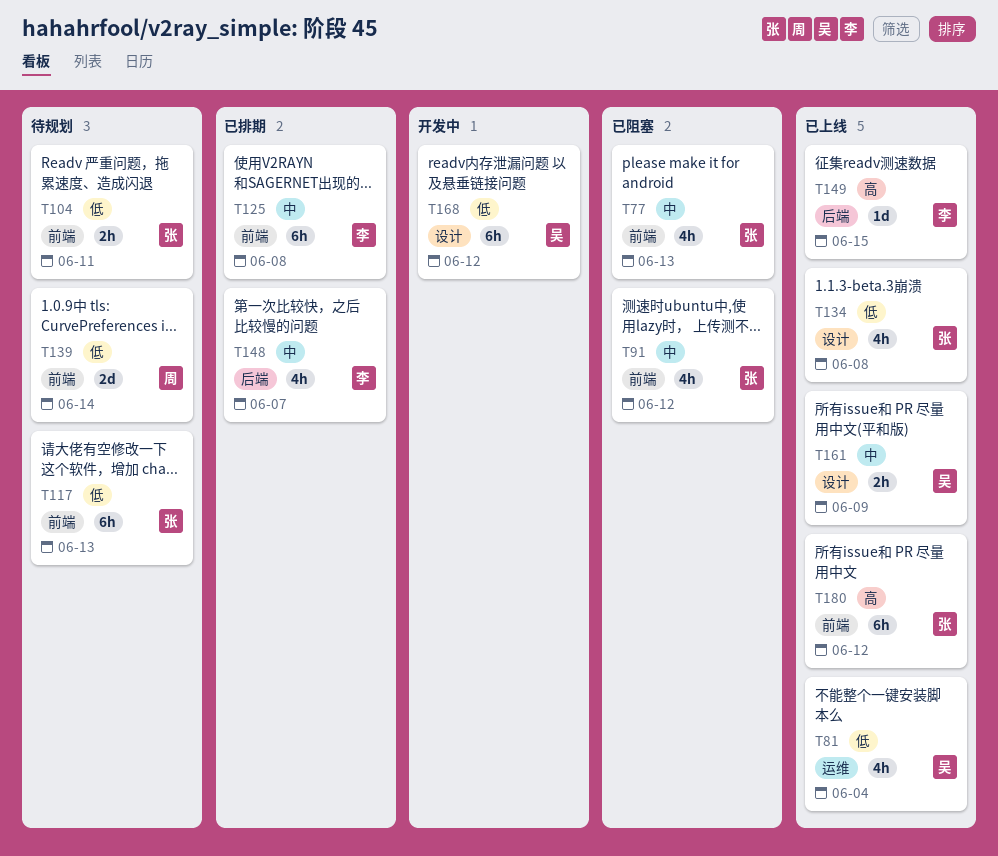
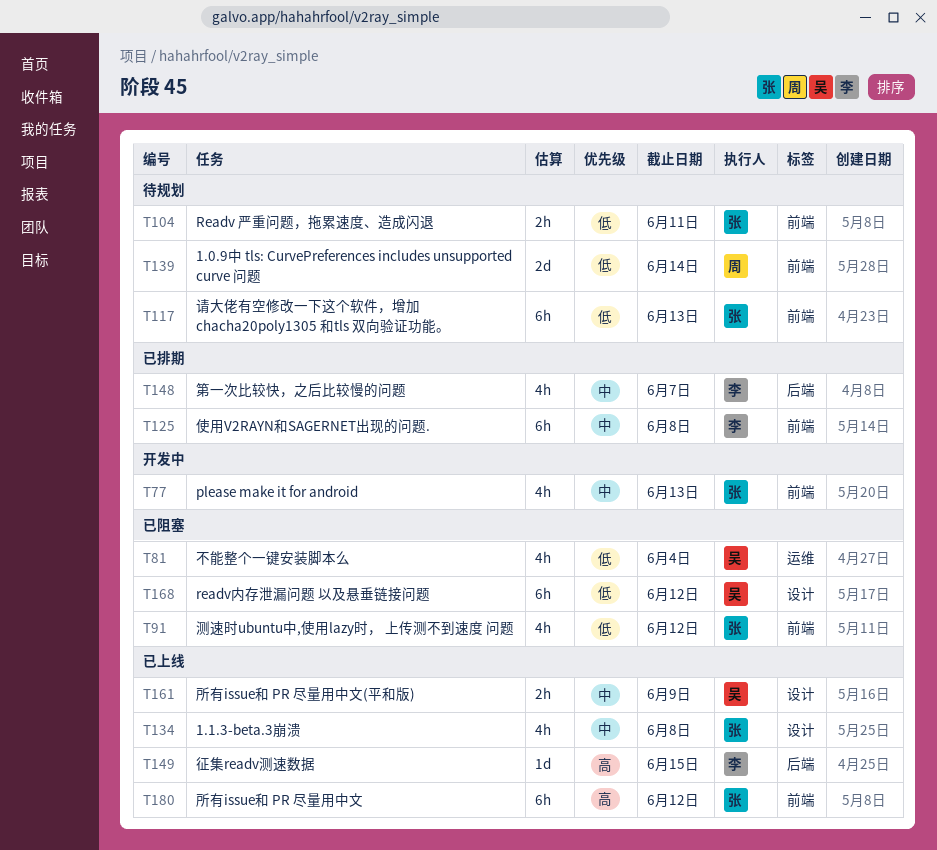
T77, status: 已阻塞 -> 开发中
T81, status: 已上线 -> 已阻塞
T91, priority: 中 -> 低
T134, priority: 低 -> 中
T168, status: 开发中 -> 已阻塞

